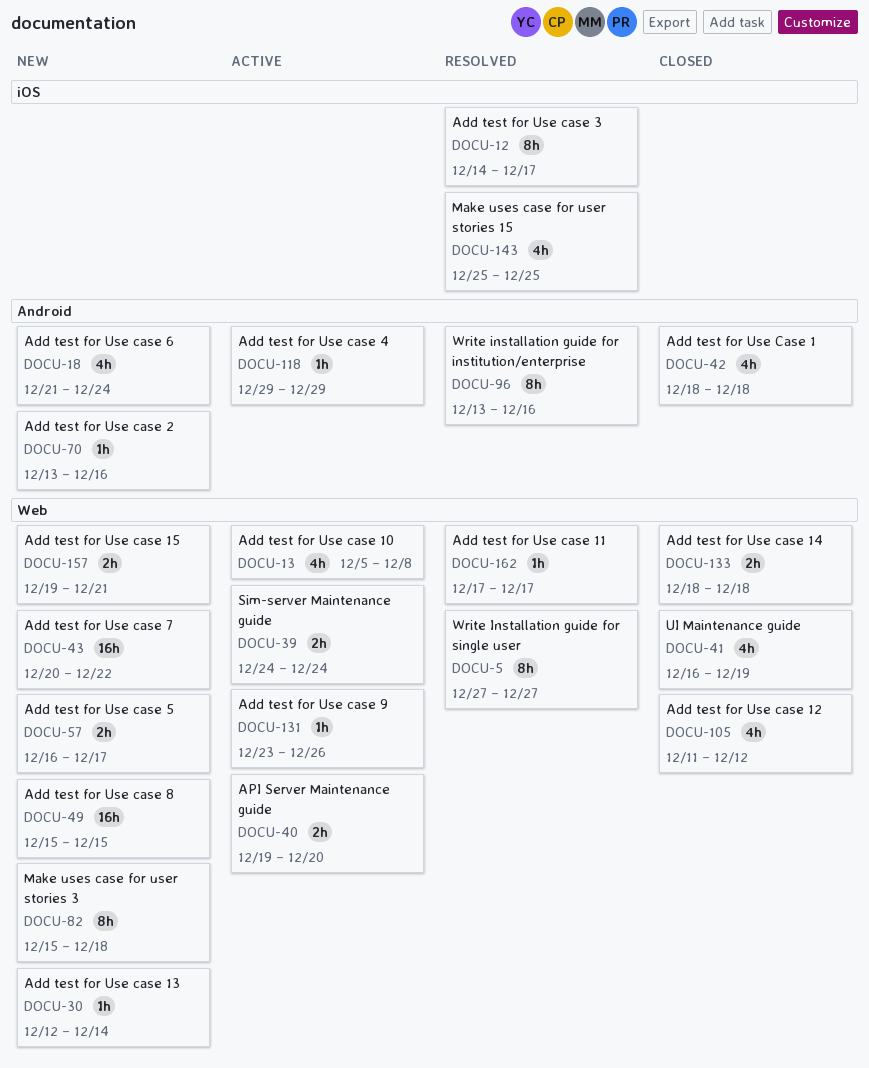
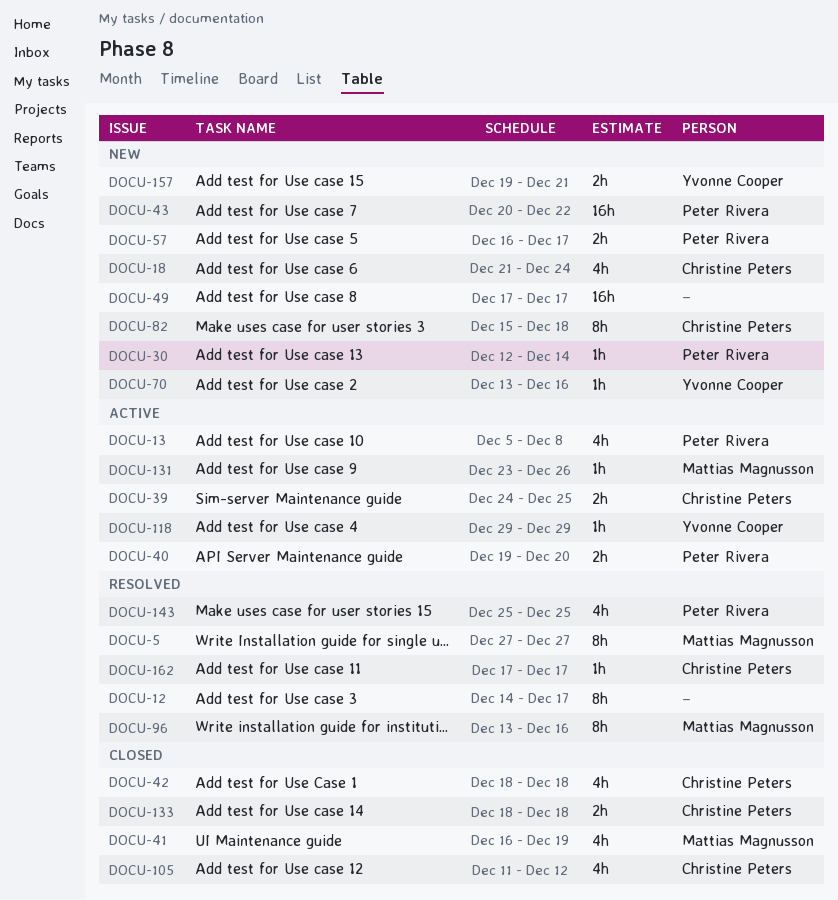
DOCU-39, due: Dec 24 -> Dec 25
DOCU-49, start: Dec 15 -> Dec 17
DOCU-49, due: Dec 15 -> Dec 17

